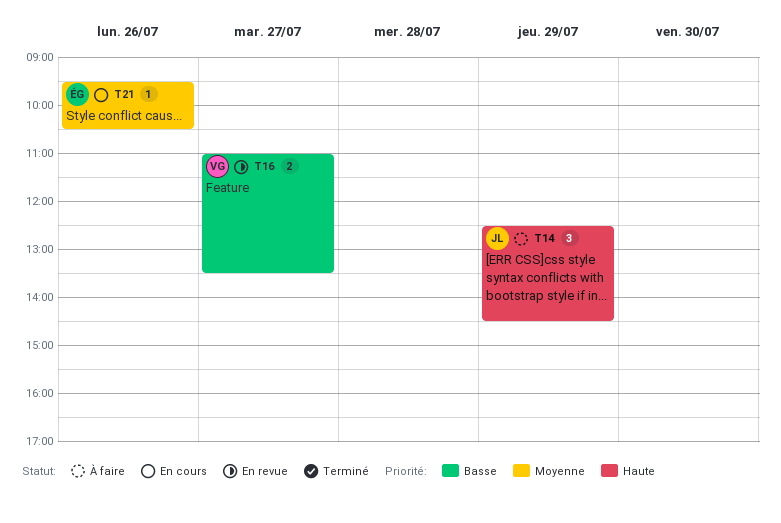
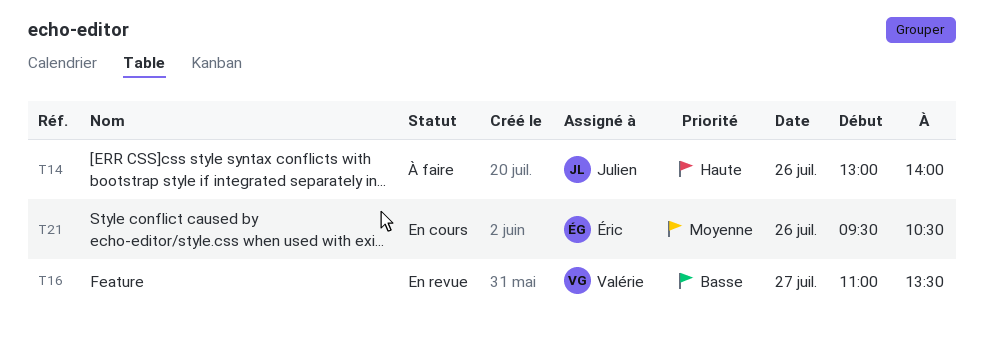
T14, day: Jul 29 -> Jul 26
T14, begins: 12:30 -> 13:00
T14, ends: 14:30 -> 14:00

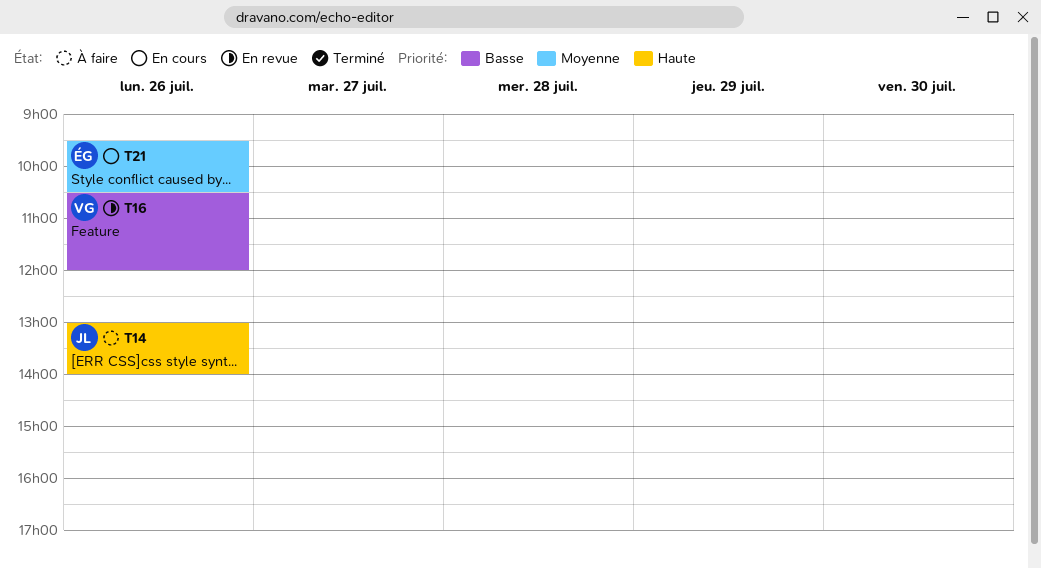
T16, day: Jul 27 -> Jul 26
T16, begins: 11:00 -> 10:30
T16, ends: 13:30 -> 12:00

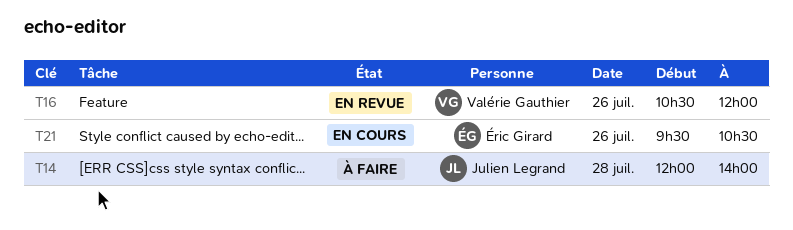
T14, day: Jul 26 -> Jul 28
T14, begins: 13:00 -> 12:00

